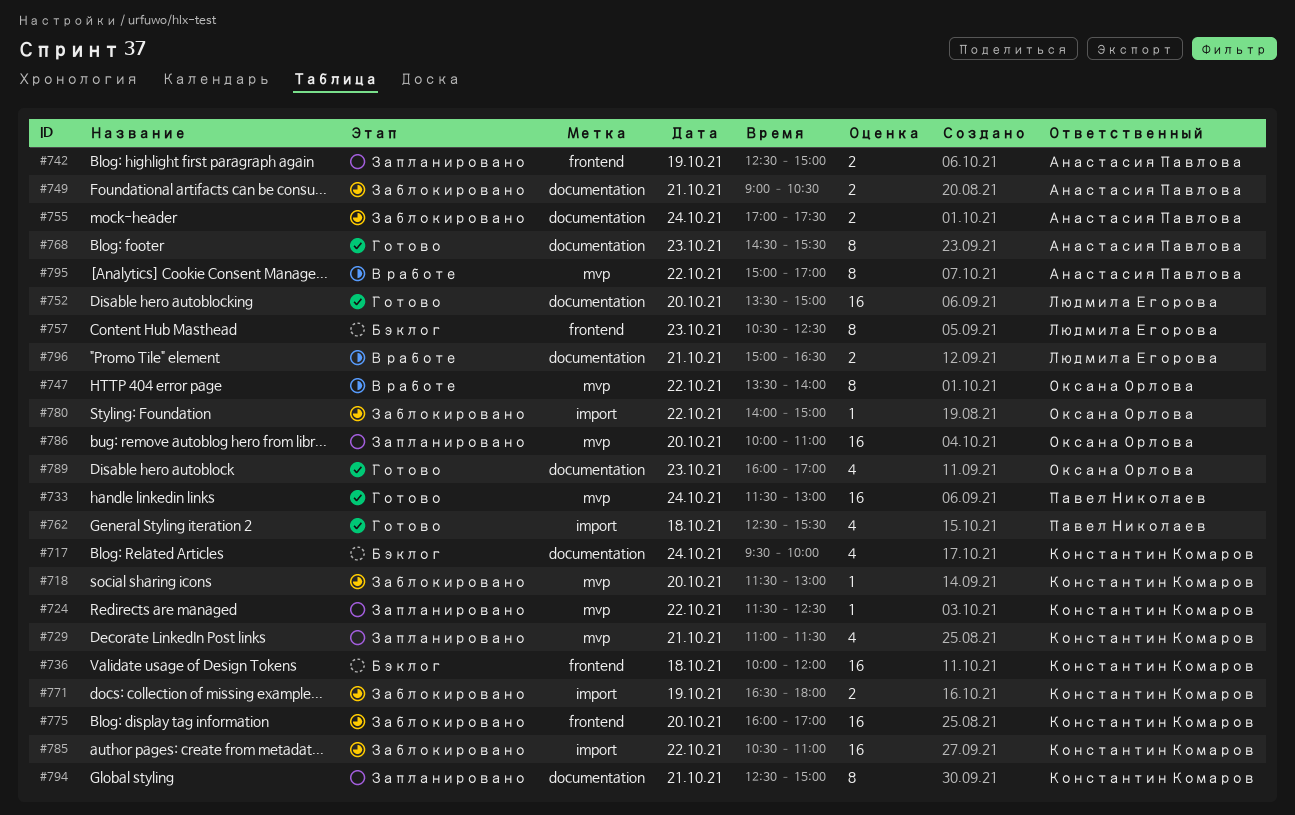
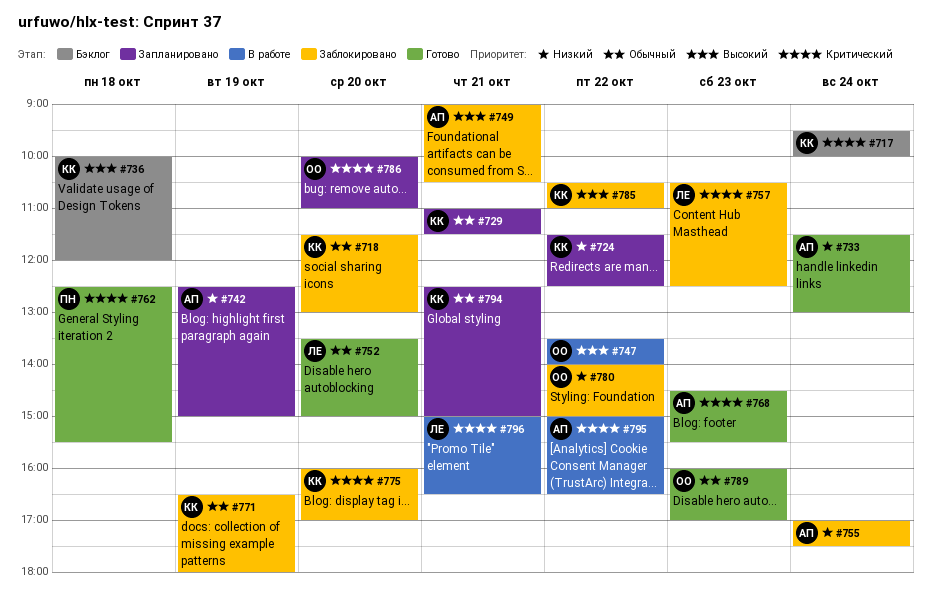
#733, owner: Павел Николаев -> Анастасия Павлова
#757, status: Бэклог -> Заблокировано
#795, ends: 17:00 -> 16:30

